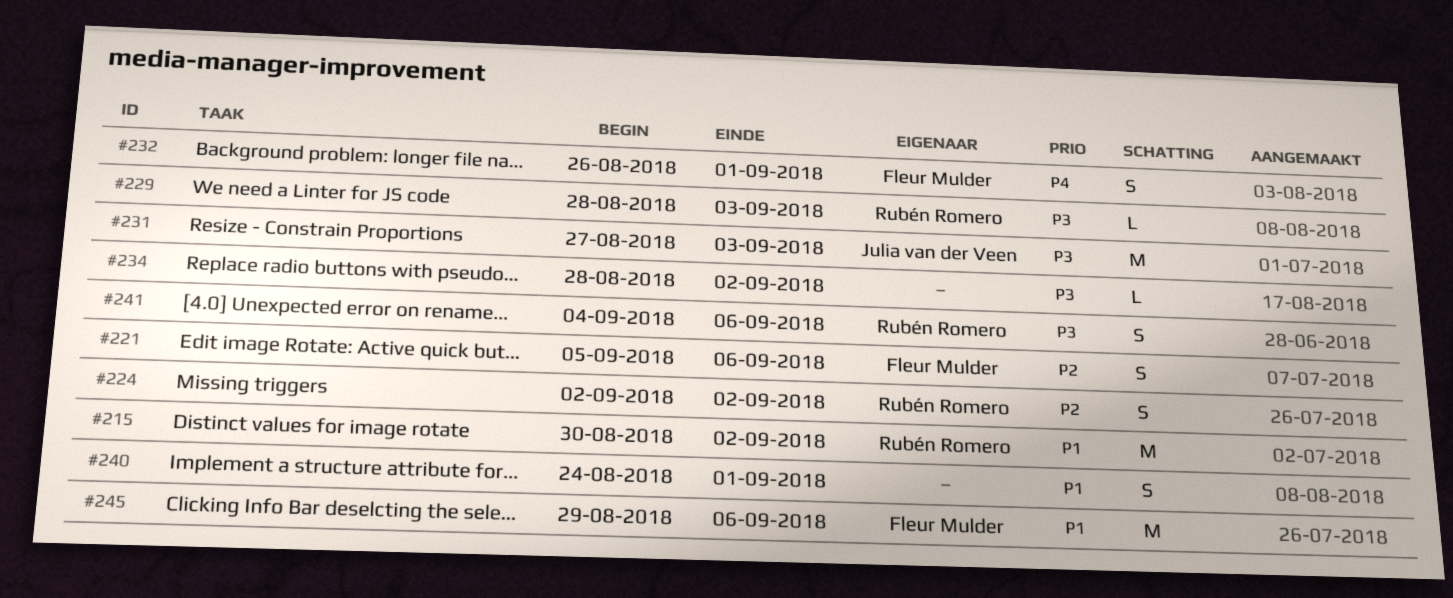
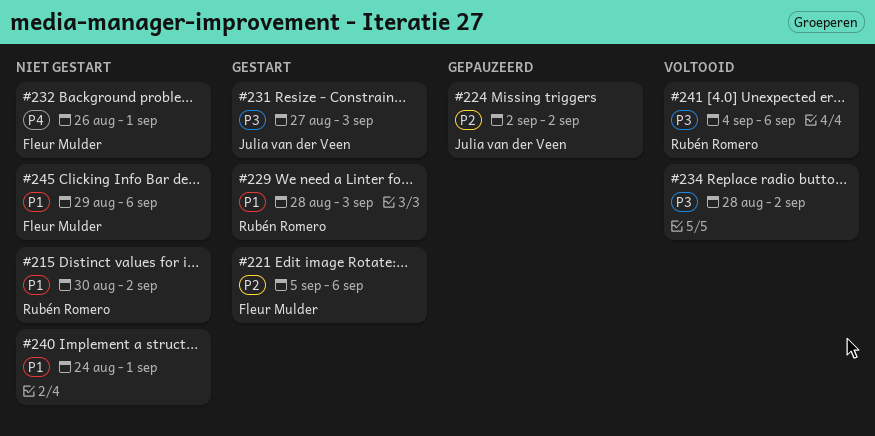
#224, owner: Rubén Romero -> Julia van der Veen
#229, priority: P3 -> P1

